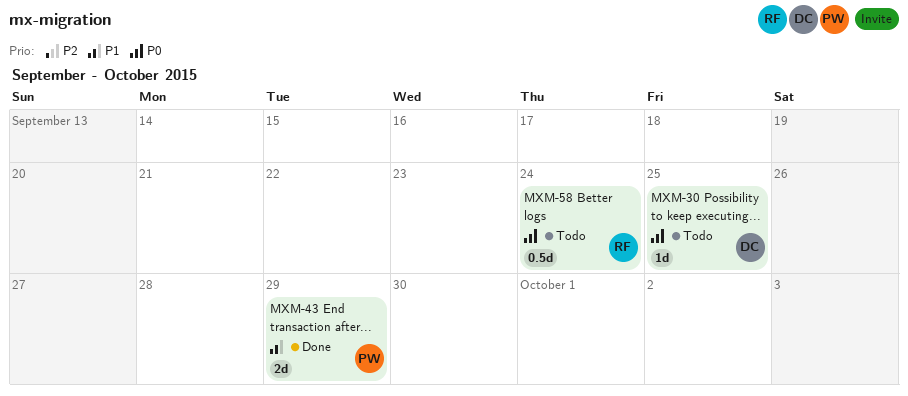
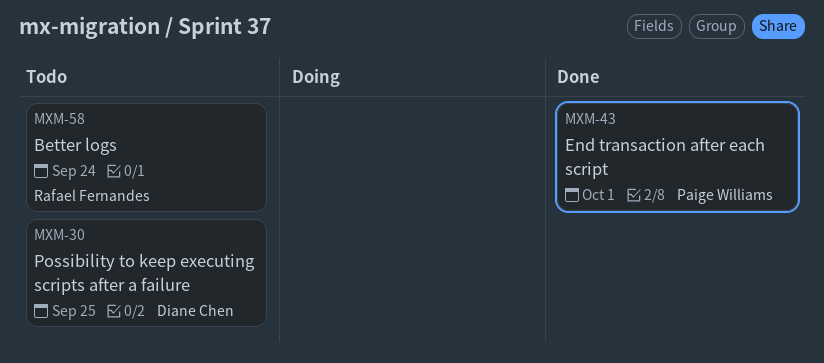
MXM-43, due: Sep 29 -> Oct 1

